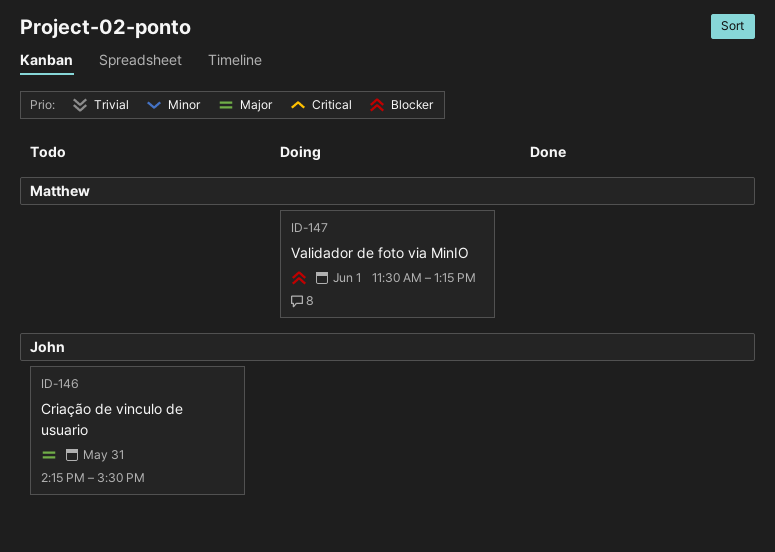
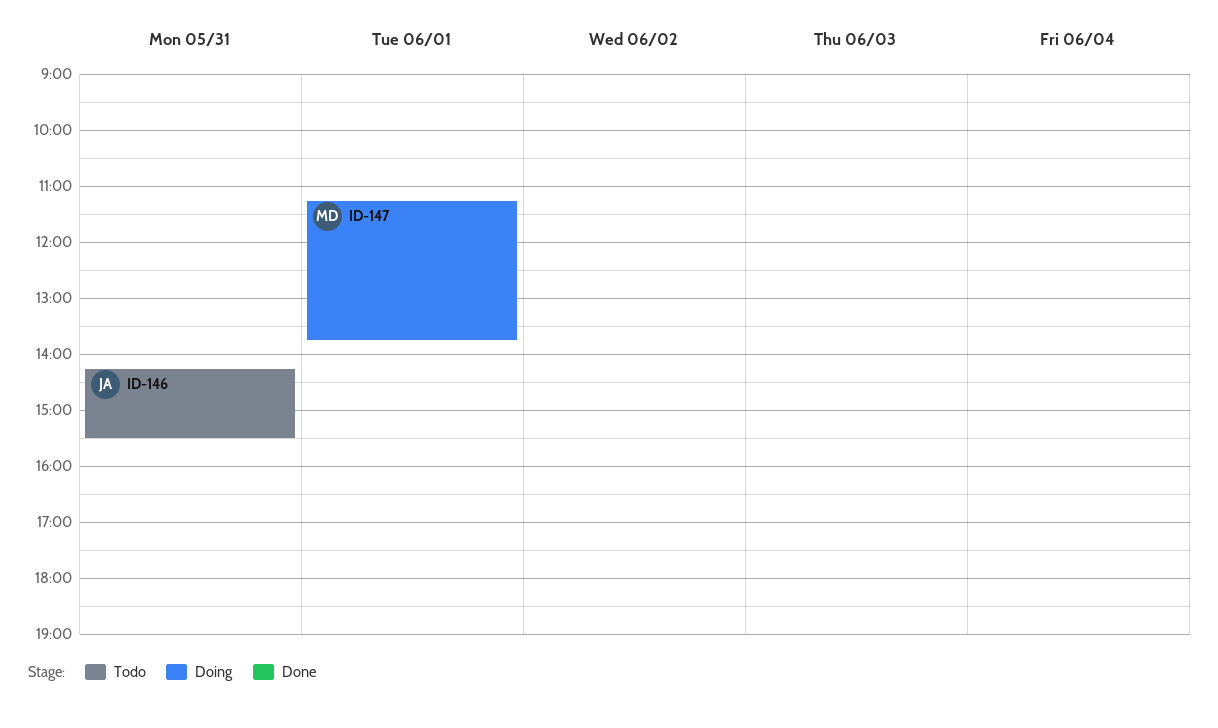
ID-147, begins: 11:30 -> 11:15
ID-147, ends: 13:15 -> 13:45

